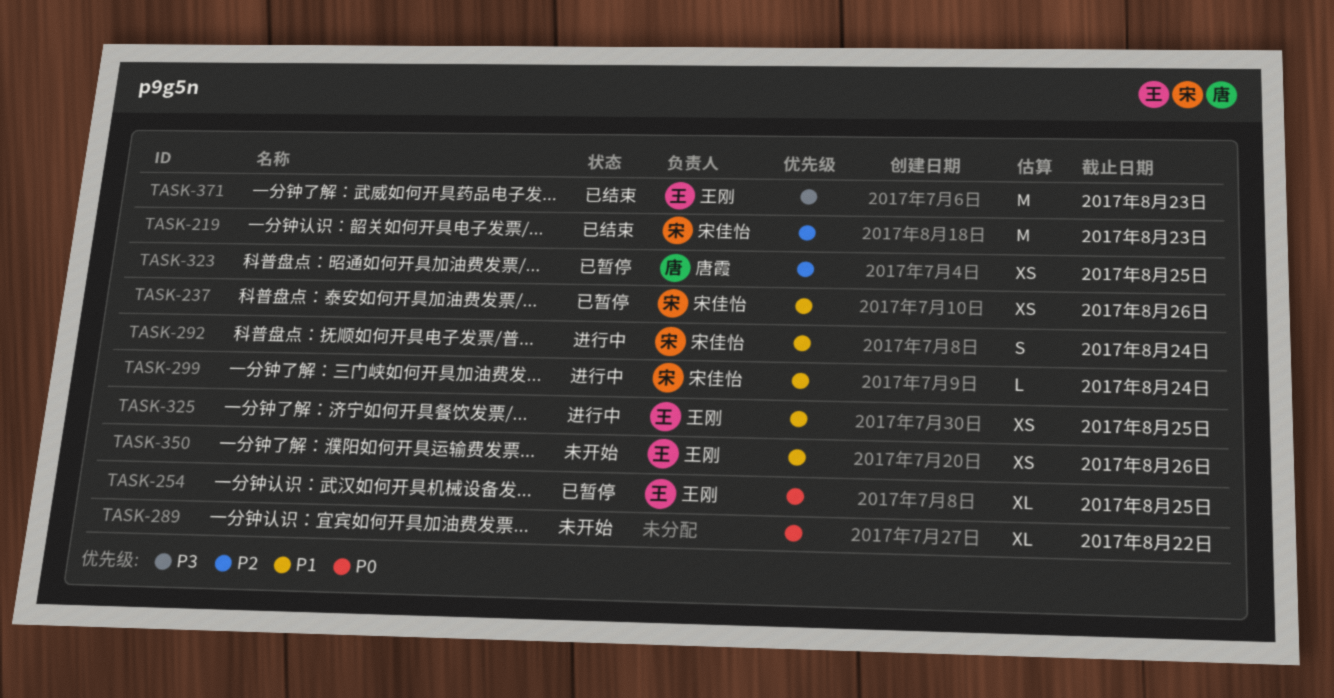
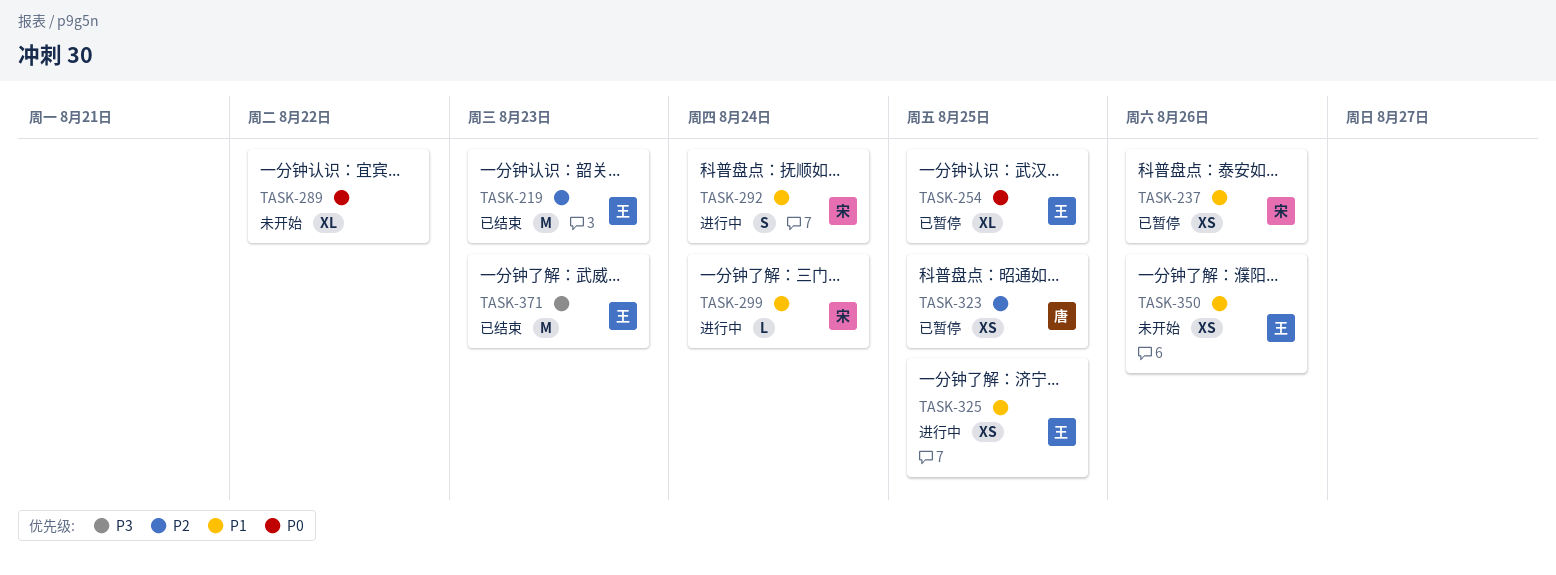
TASK-219, owner: 宋佳怡 -> 王刚

